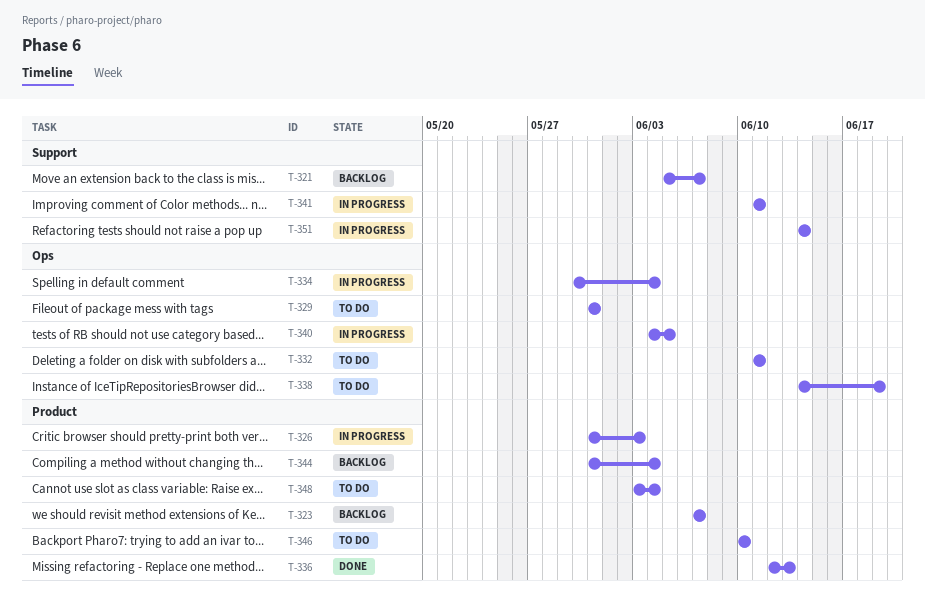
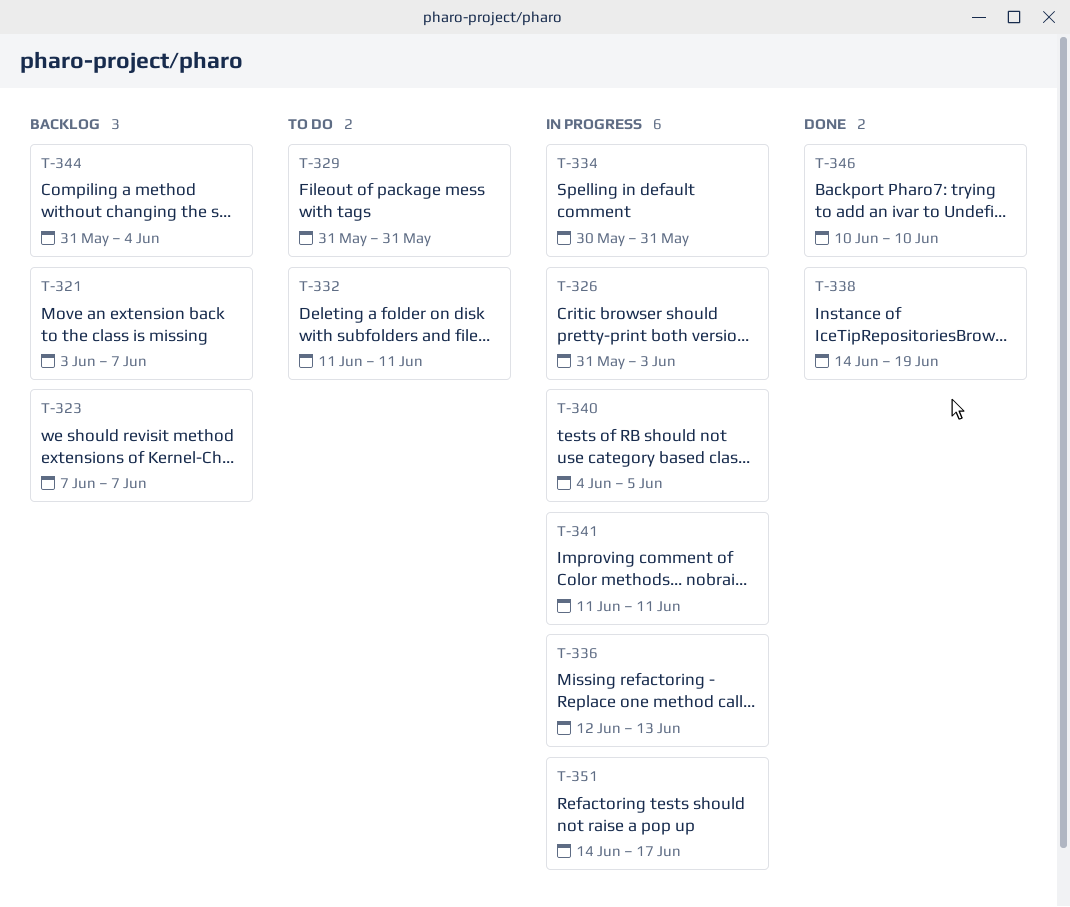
T-321, start: Jun 5 -> Jun 3
T-334, due: Jun 4 -> May 31
T-336, status: Done -> In progress
T-338, status: To do -> Done
T-346, status: To do -> Done
T-348: present -> none
T-351, due: Jun 14 -> Jun 17

